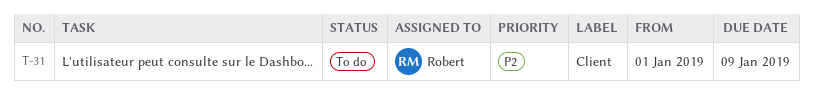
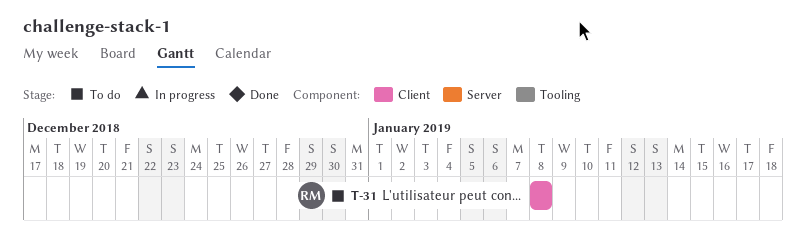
T-31, start: Jan 1 -> Jan 8
T-31, due: Jan 9 -> Jan 8

